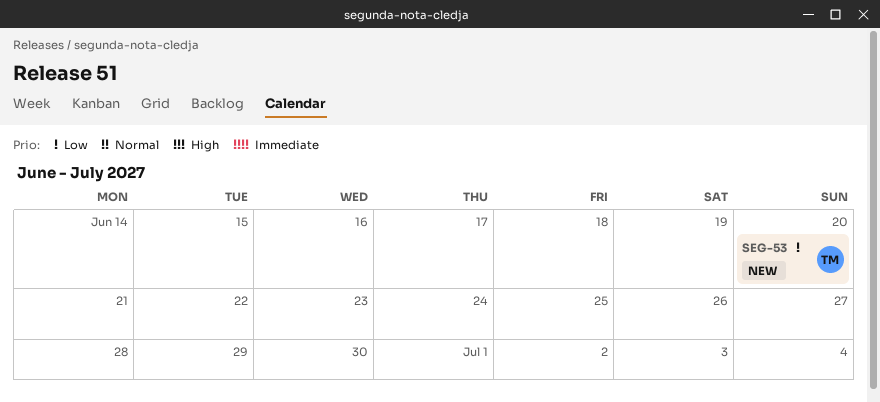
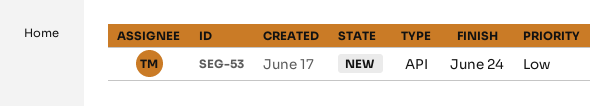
SEG-53, due: Jun 20 -> Jun 24

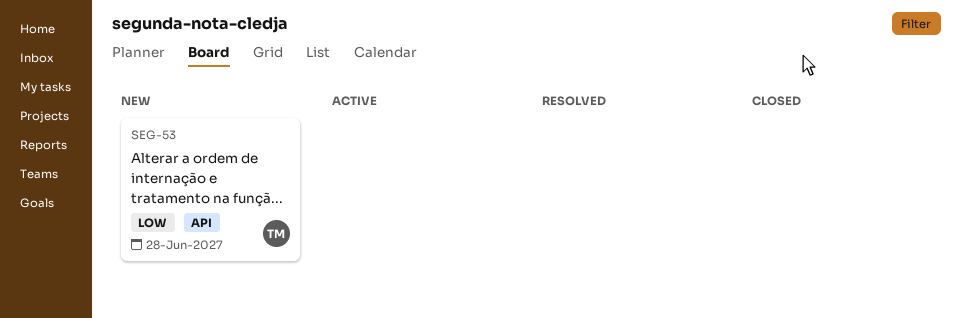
SEG-53, due: Jun 24 -> Jun 28

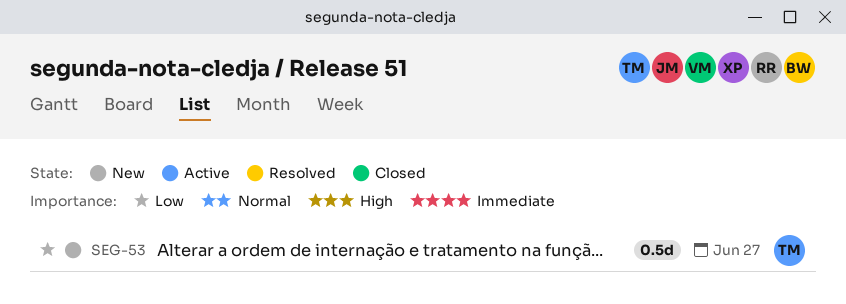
SEG-53, due: Jun 28 -> Jun 27

